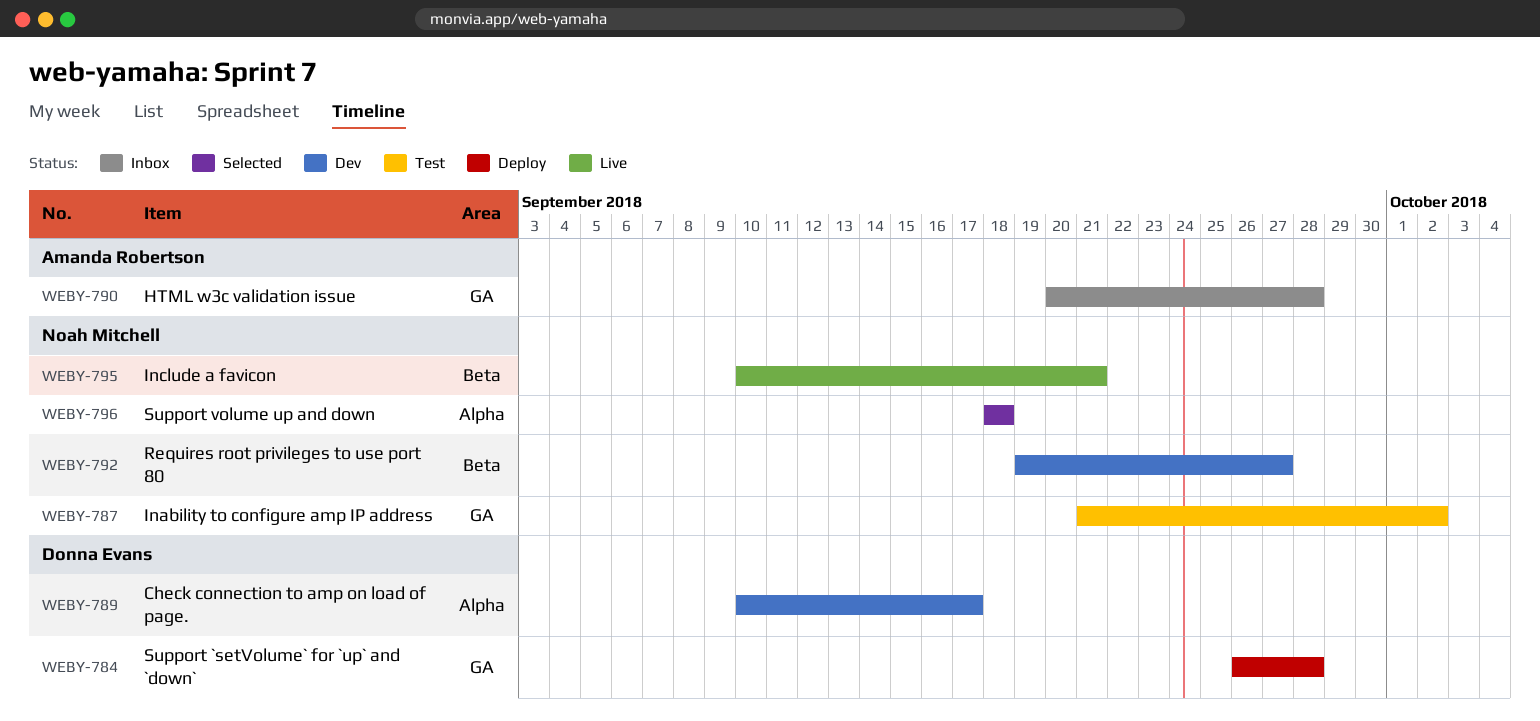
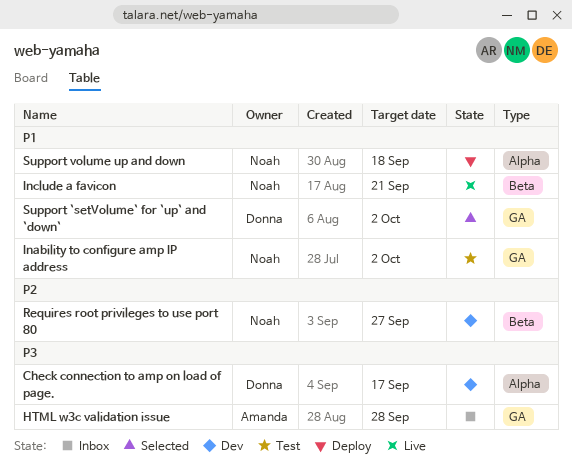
Support `setVolume` for `up` and `down`, status: Deploy -> Selected
Support `setVolume` for `up` and `down`, due: Sep 28 -> Oct 2
Support volume up and down, status: Selected -> Deploy

